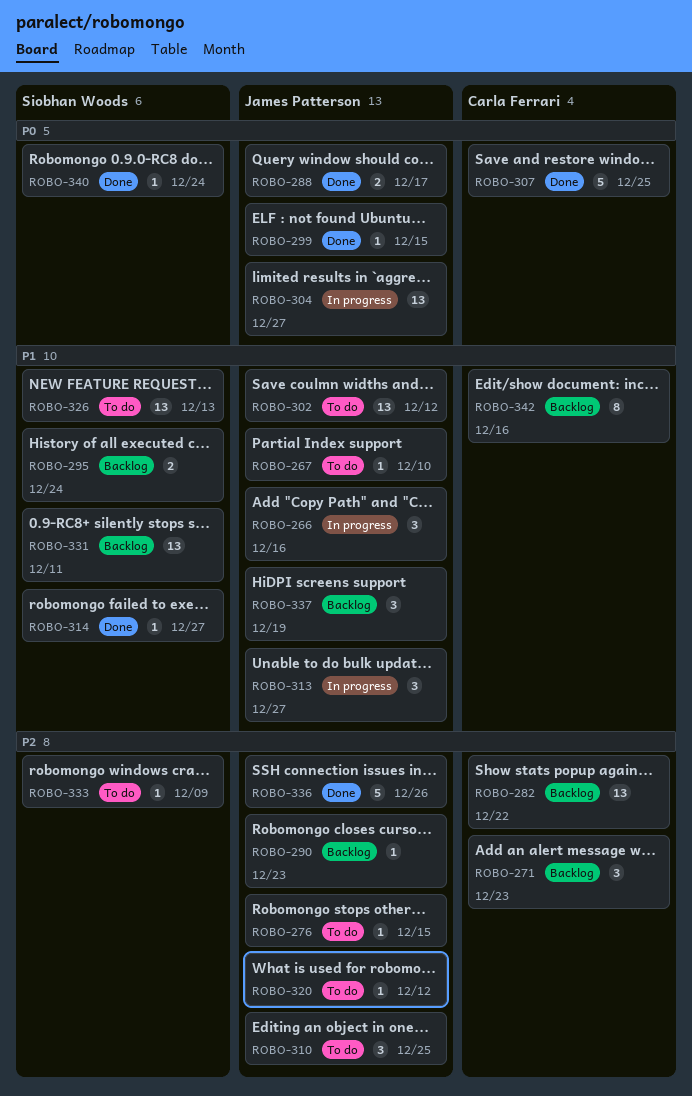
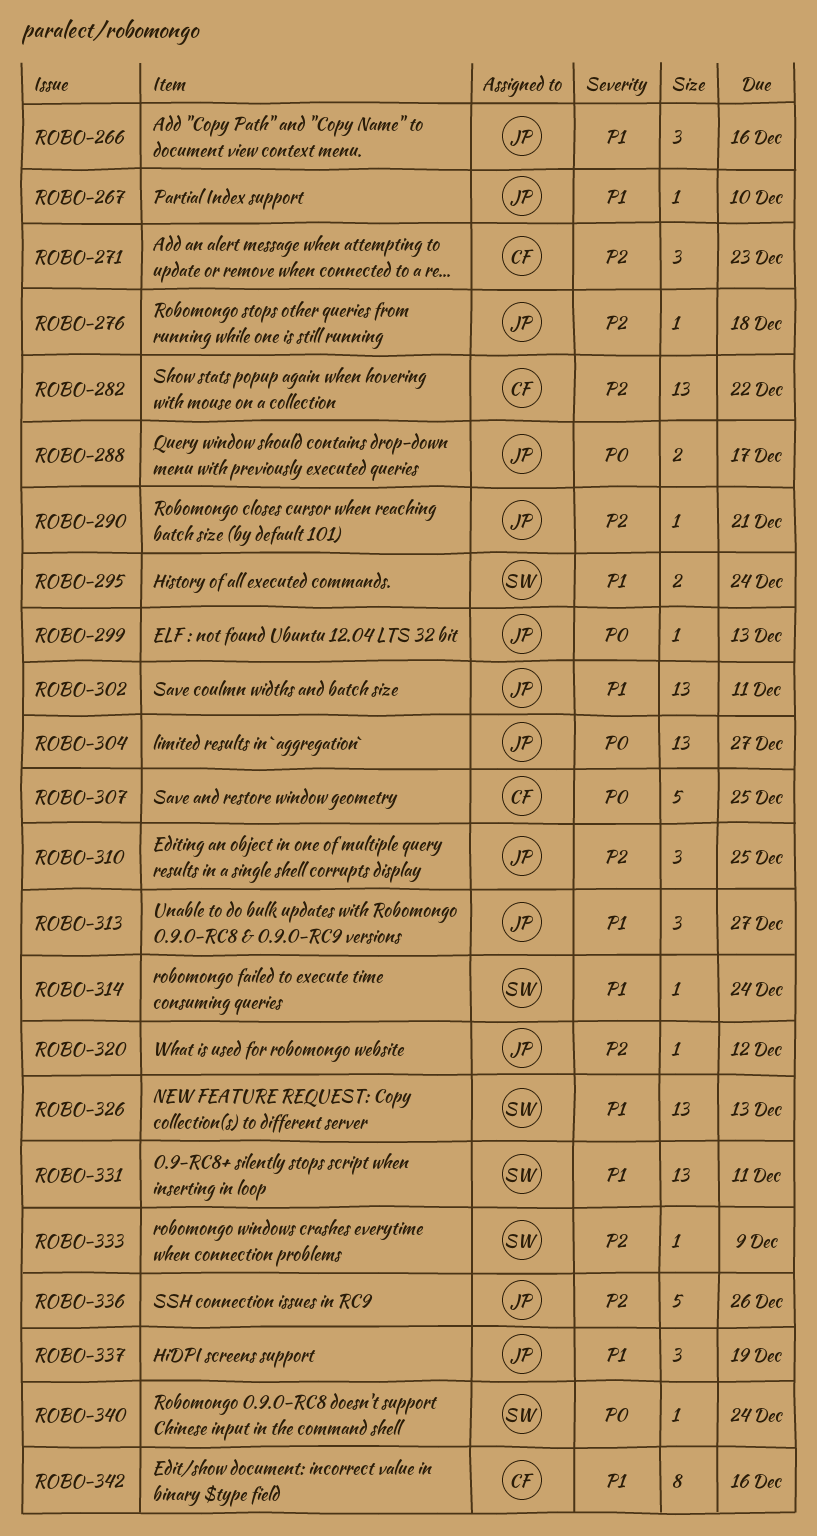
ROBO-276, due: Dec 15 -> Dec 18
ROBO-290, due: Dec 23 -> Dec 21
ROBO-299, due: Dec 15 -> Dec 13
ROBO-302, due: Dec 12 -> Dec 11
ROBO-314, due: Dec 27 -> Dec 24

